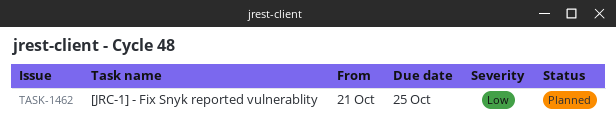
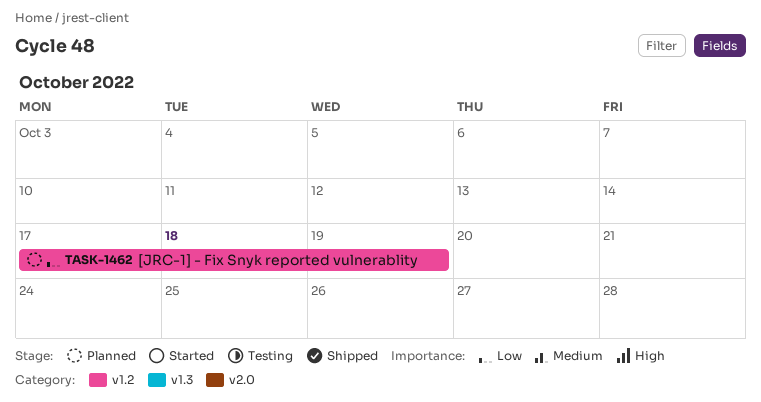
TASK-1462, start: Oct 21 -> Oct 17
TASK-1462, due: Oct 25 -> Oct 19

